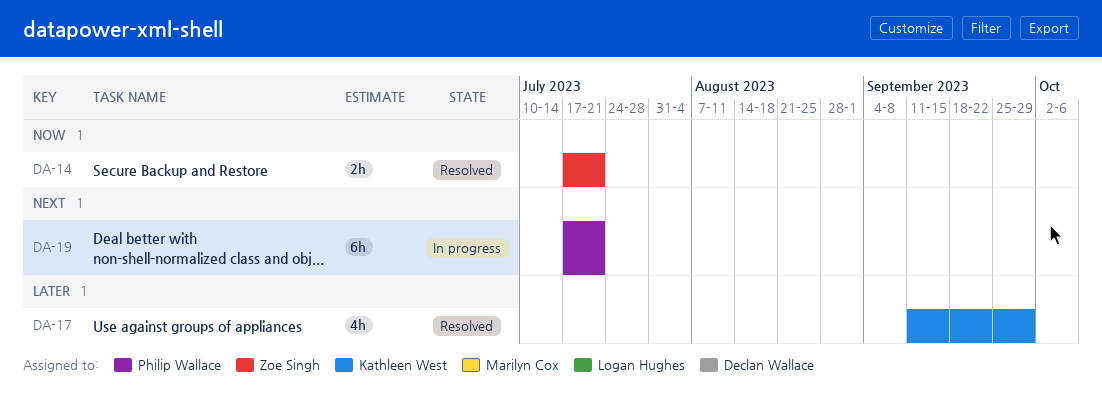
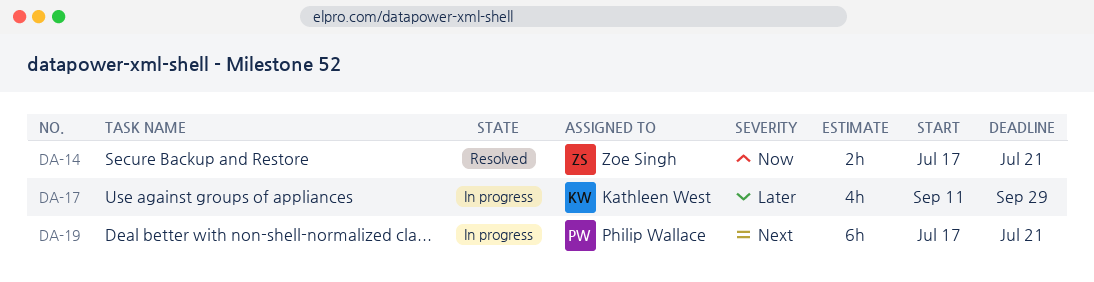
DA-17, status: Resolved -> In progress

